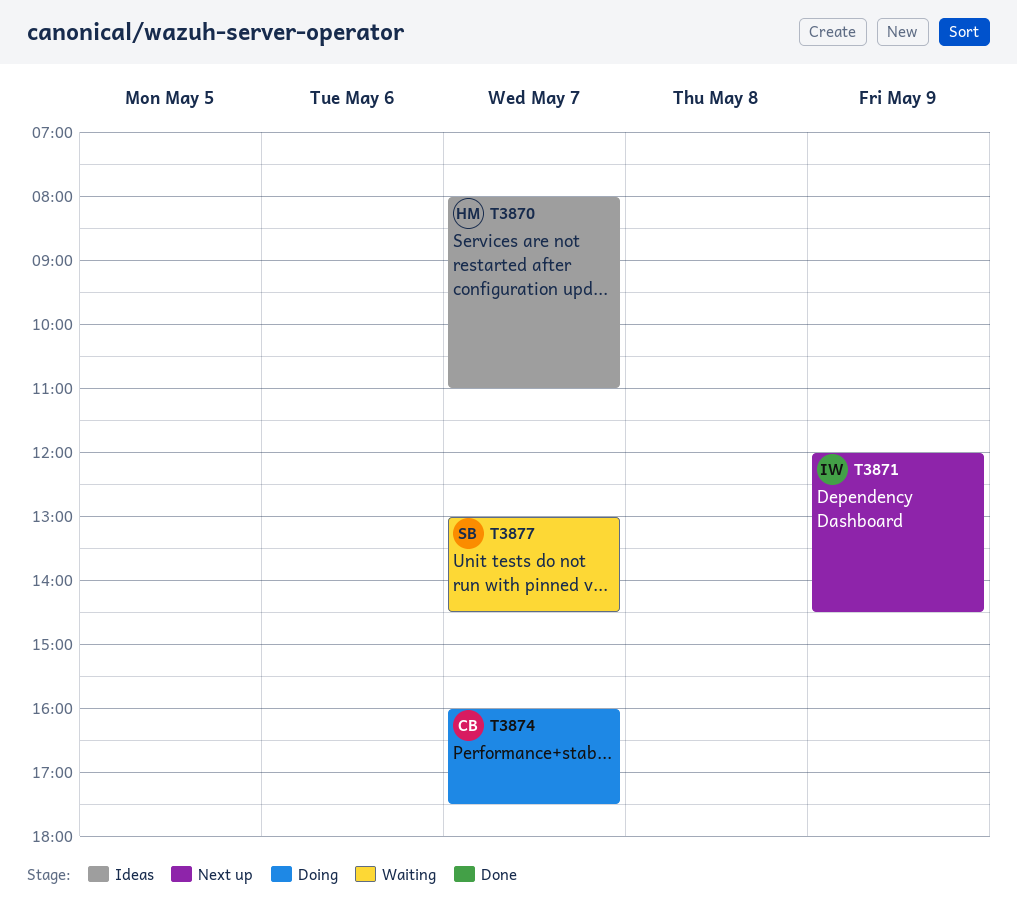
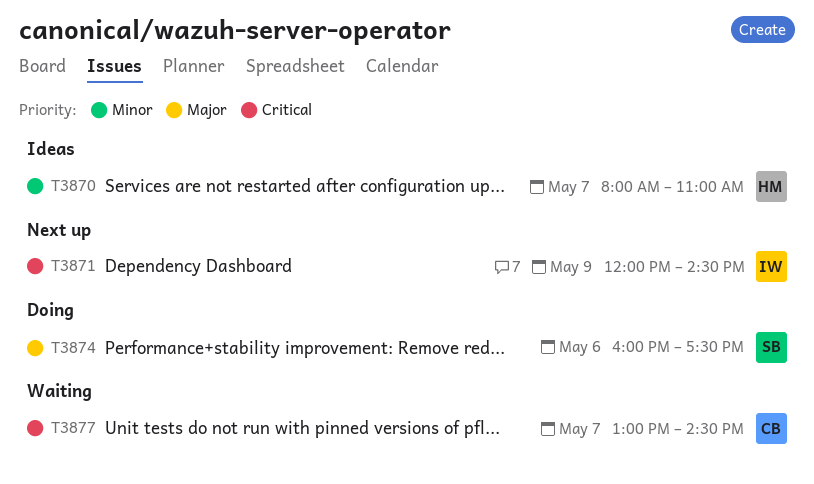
T3874, owner: CB -> SB
T3874, day: May 7 -> May 6
T3877, owner: SB -> CB

